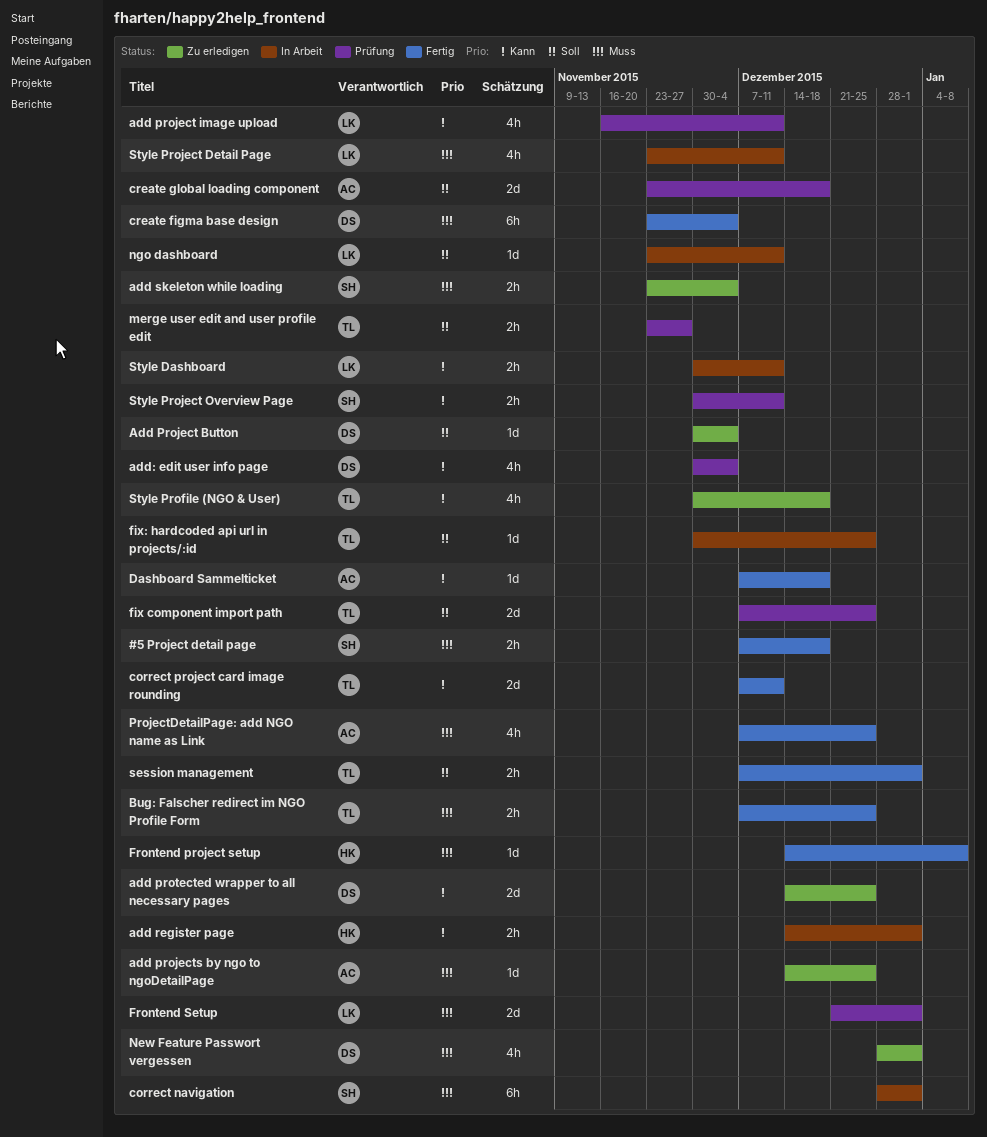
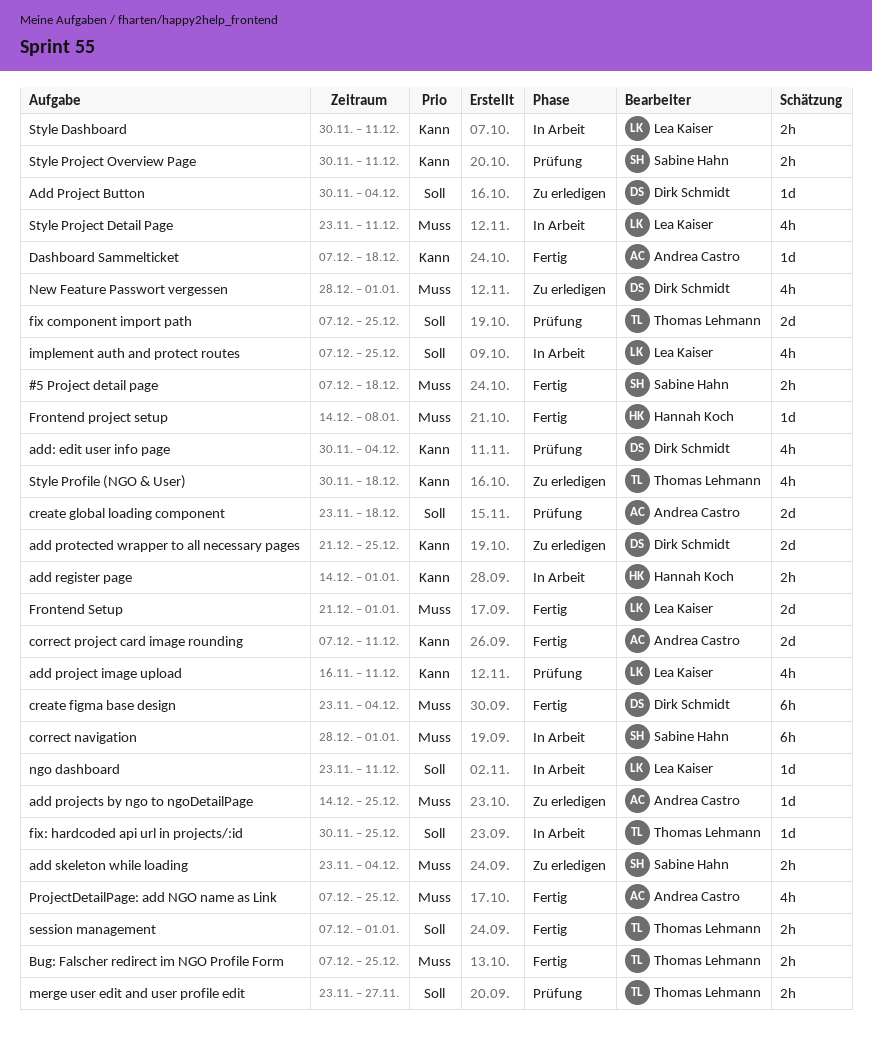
add protected wrapper to all necessary pages, start: Dec 14 -> Dec 21
correct project card image rounding, owner: Thomas Lehmann -> Andrea Castro
Frontend Setup, status: Prüfung -> Fertig
implement auth and protect routes: none -> present

